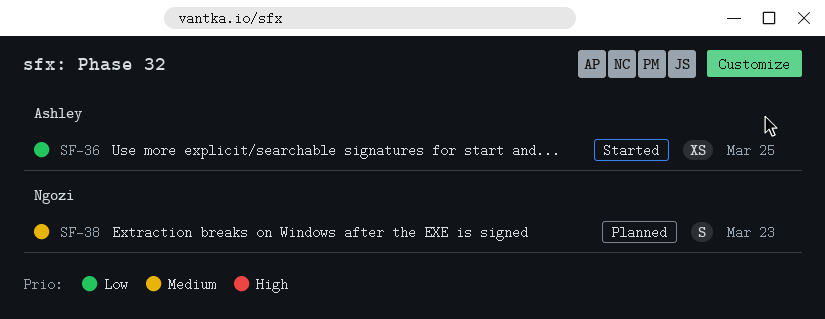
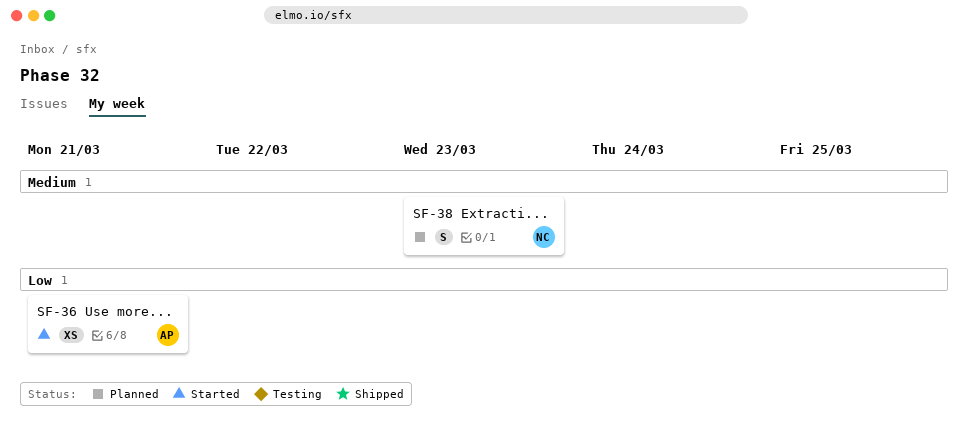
SF-36, due: Mar 25 -> Mar 21

